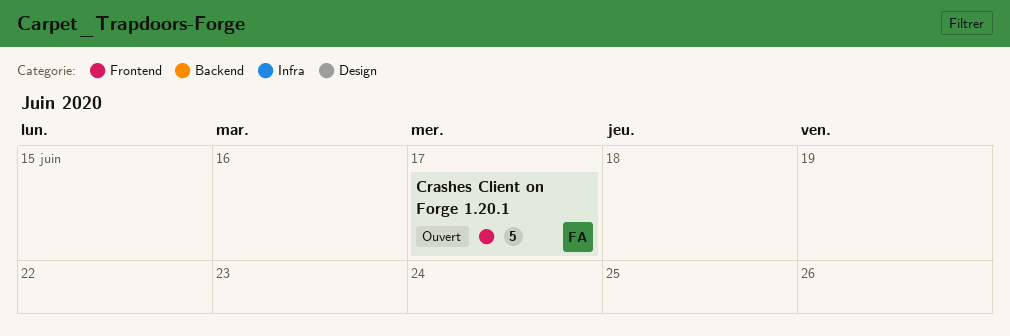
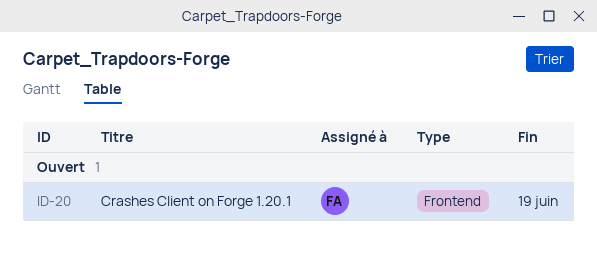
Crashes Client on Forge 1.20.1, due: Jun 17 -> Jun 19

